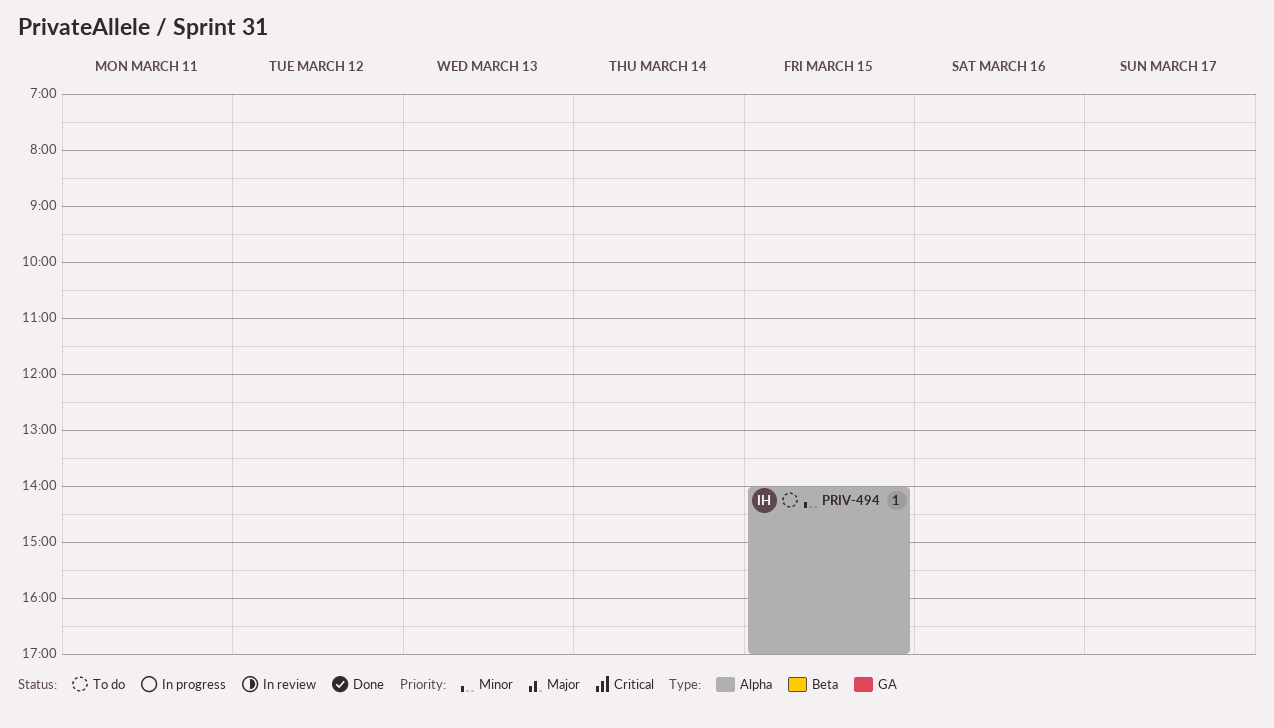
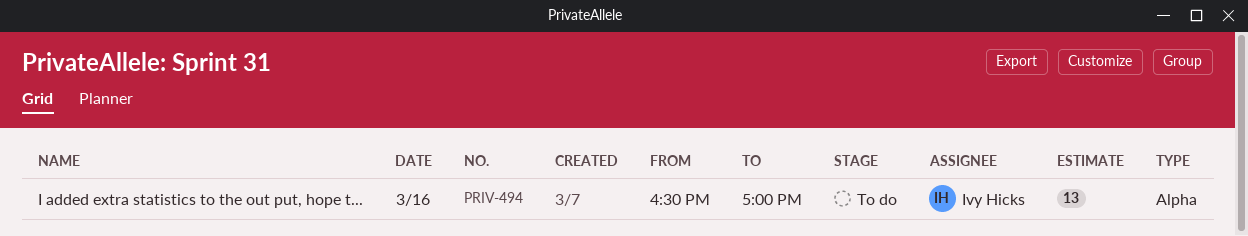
PRIV-494, estimate: 1 -> 13
PRIV-494, day: Mar 15 -> Mar 16
PRIV-494, begins: 14:00 -> 16:30

